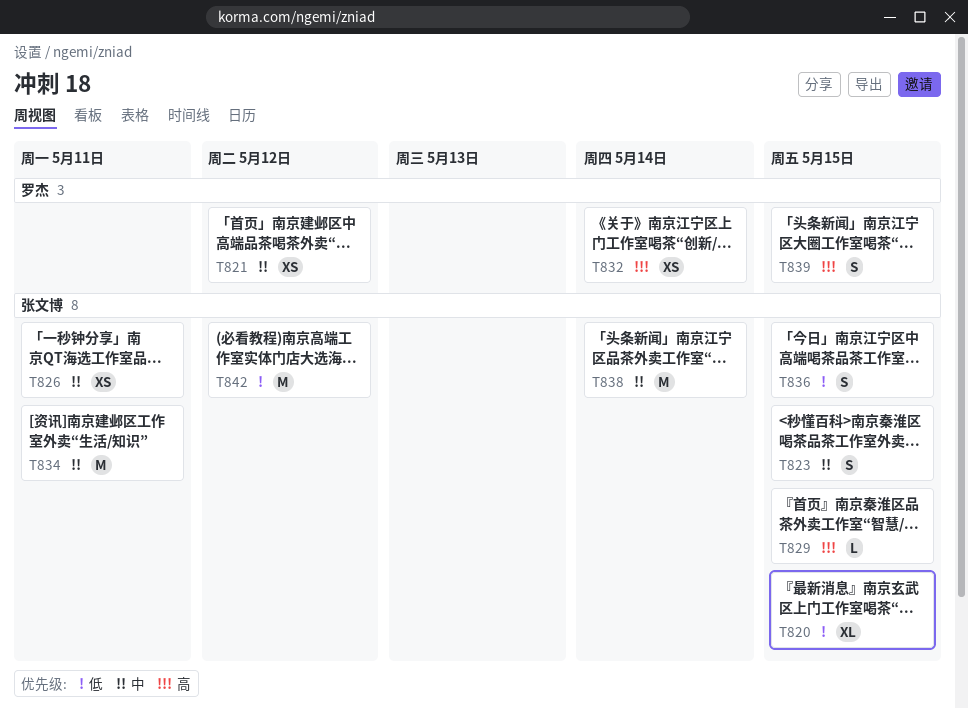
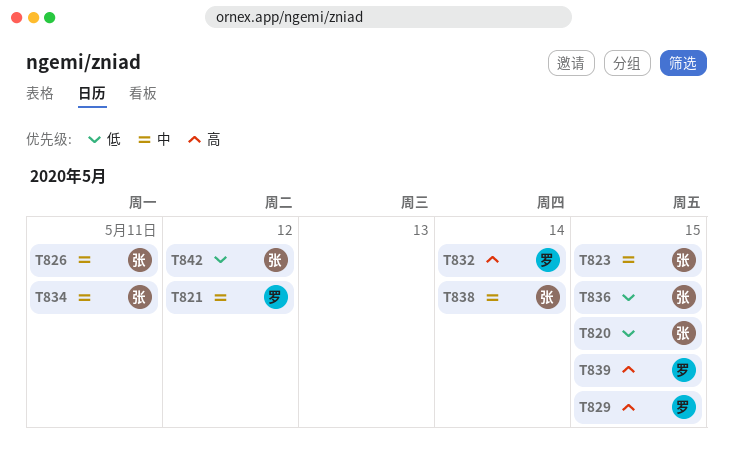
T829, owner: 张文博 -> 罗杰

